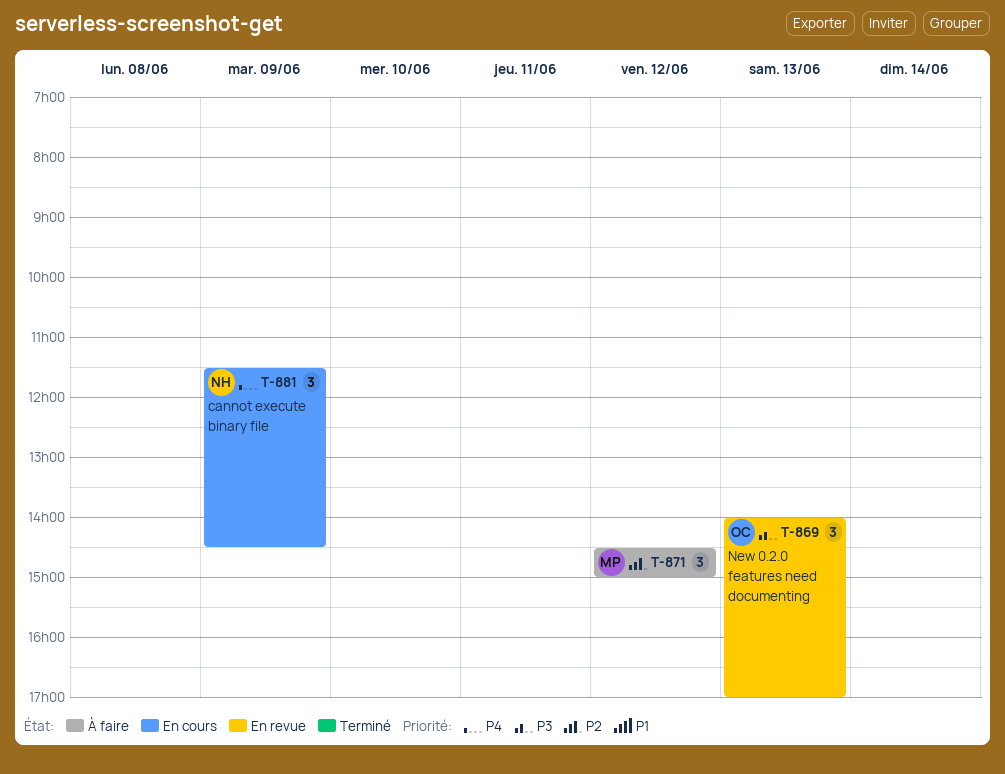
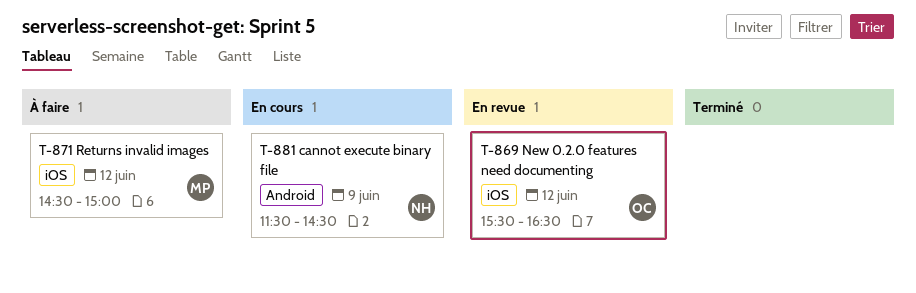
T-869, day: Jun 13 -> Jun 12
T-869, begins: 14:00 -> 15:30
T-869, ends: 17:00 -> 16:30

